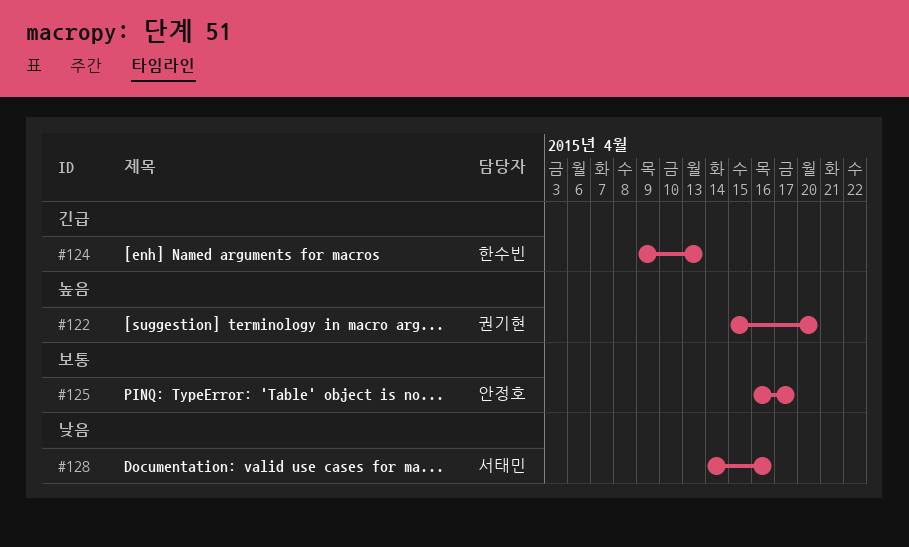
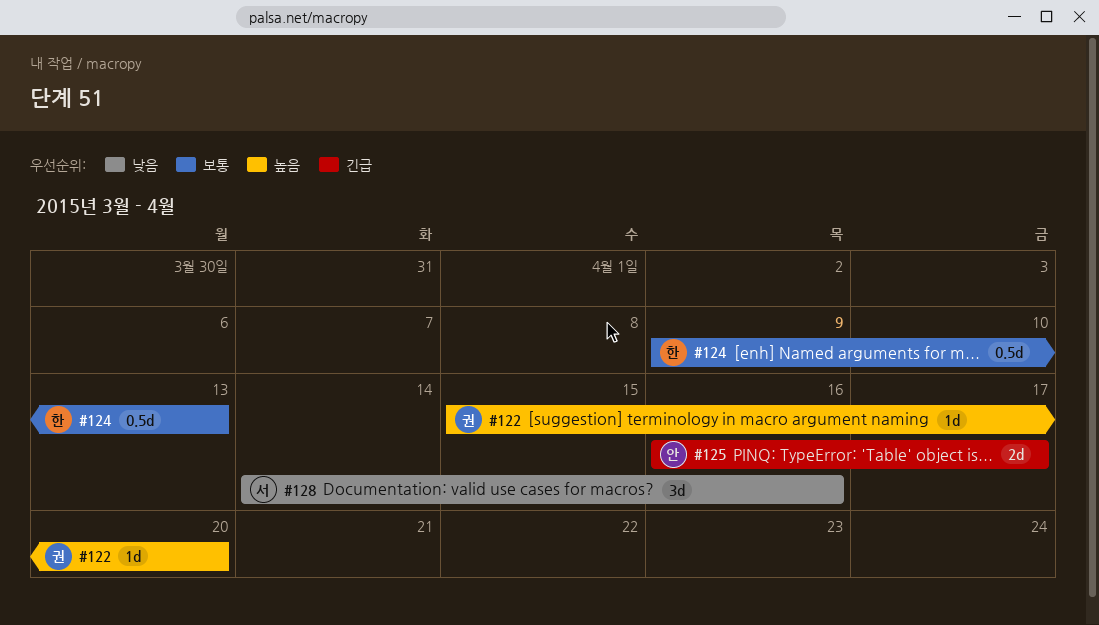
#124, priority: 긴급 -> 보통
#125, priority: 보통 -> 긴급

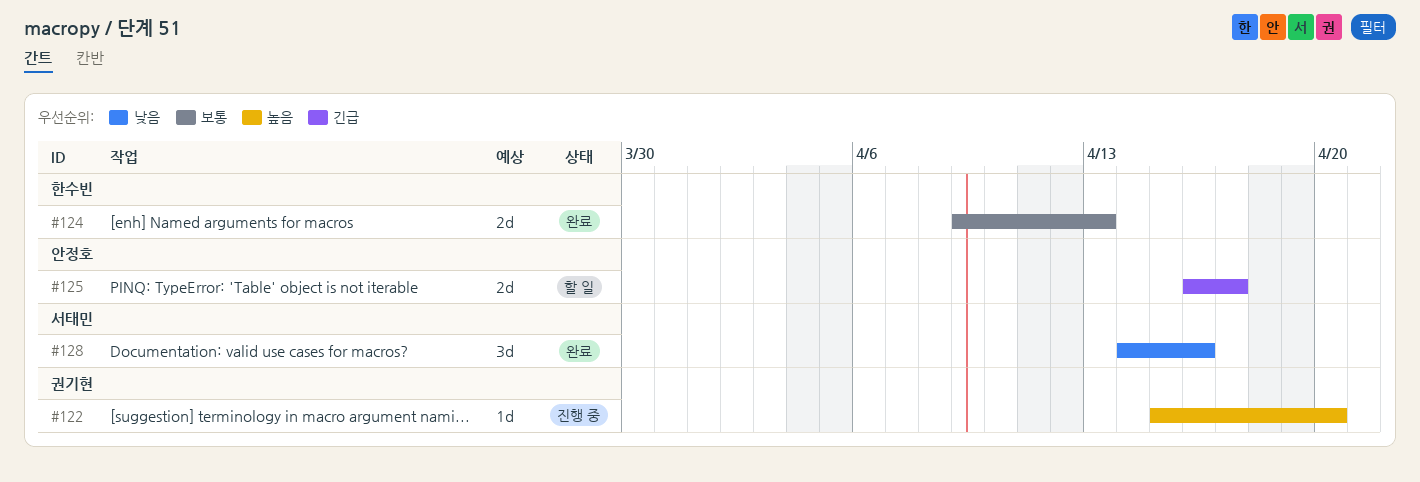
#124, estimate: 0.5d -> 2d

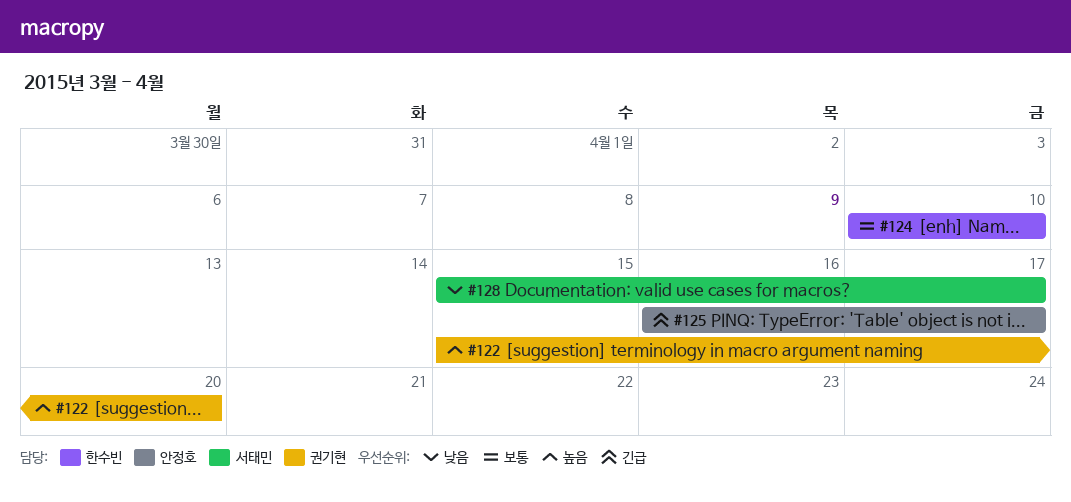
#124, start: Apr 9 -> Apr 10
#124, due: Apr 13 -> Apr 10
#128, start: Apr 14 -> Apr 15
#128, due: Apr 16 -> Apr 17

